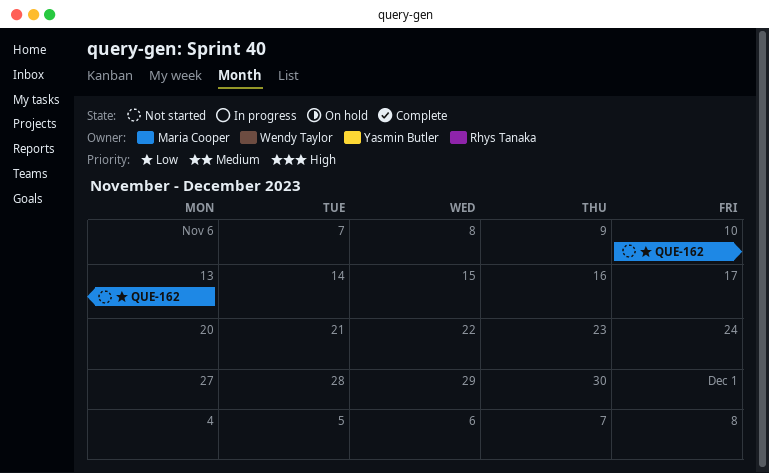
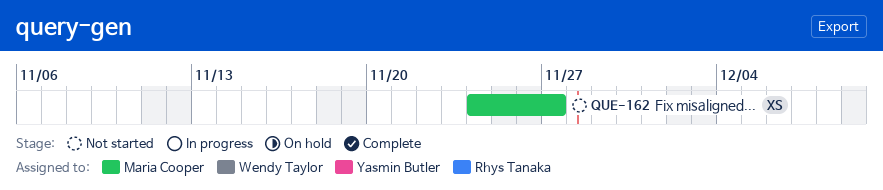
QUE-162, start: Nov 10 -> Nov 24
QUE-162, due: Nov 13 -> Nov 27

